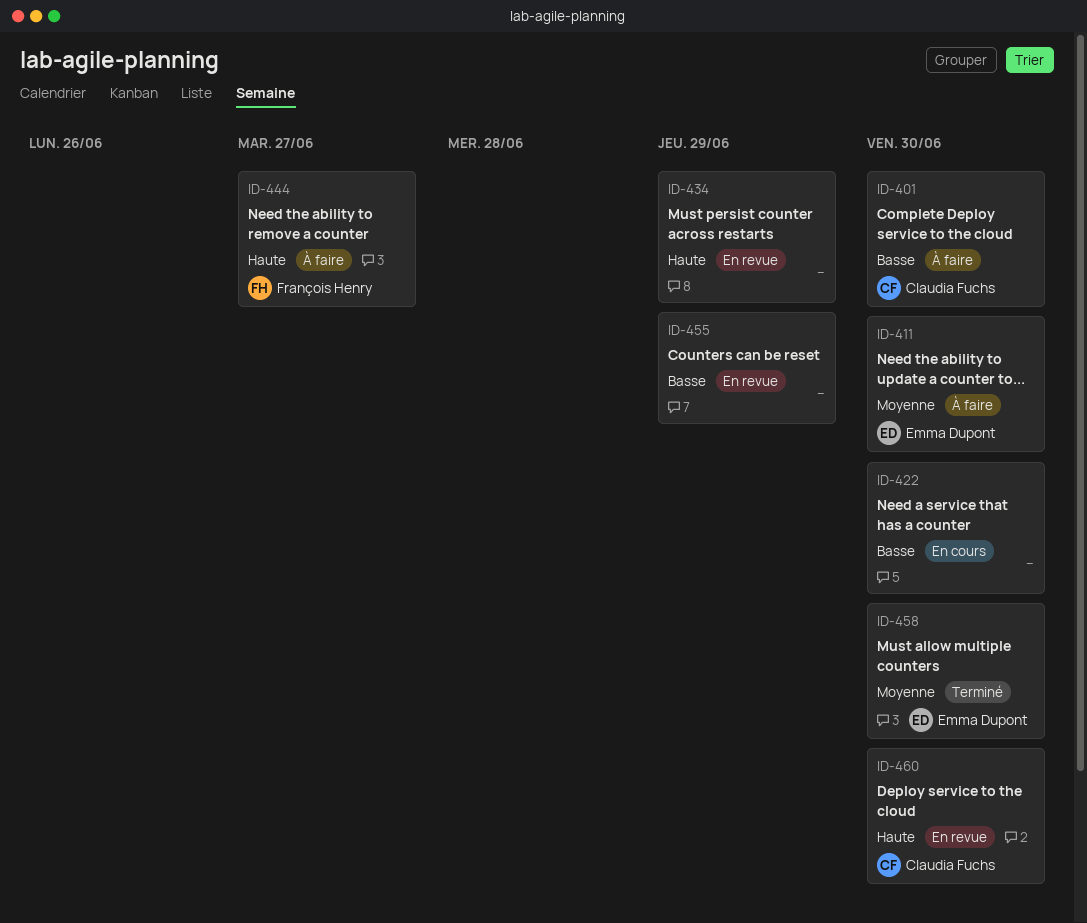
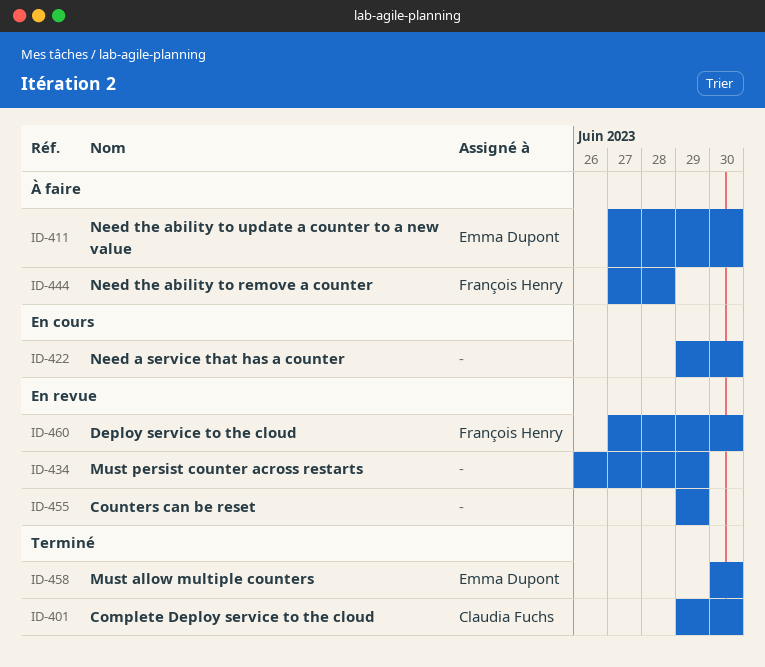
ID-401, status: À faire -> Terminé
ID-444, due: Jun 27 -> Jun 28
ID-460, owner: Claudia Fuchs -> François Henry

